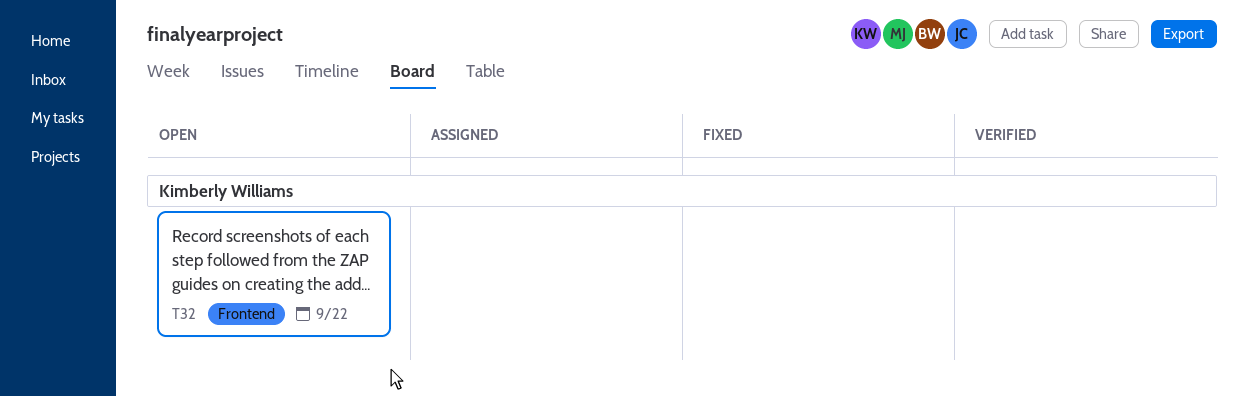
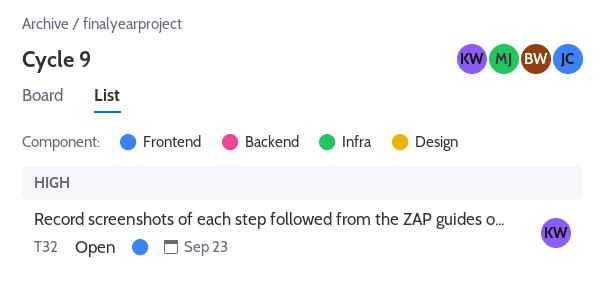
T32, day: Sep 22 -> Sep 23

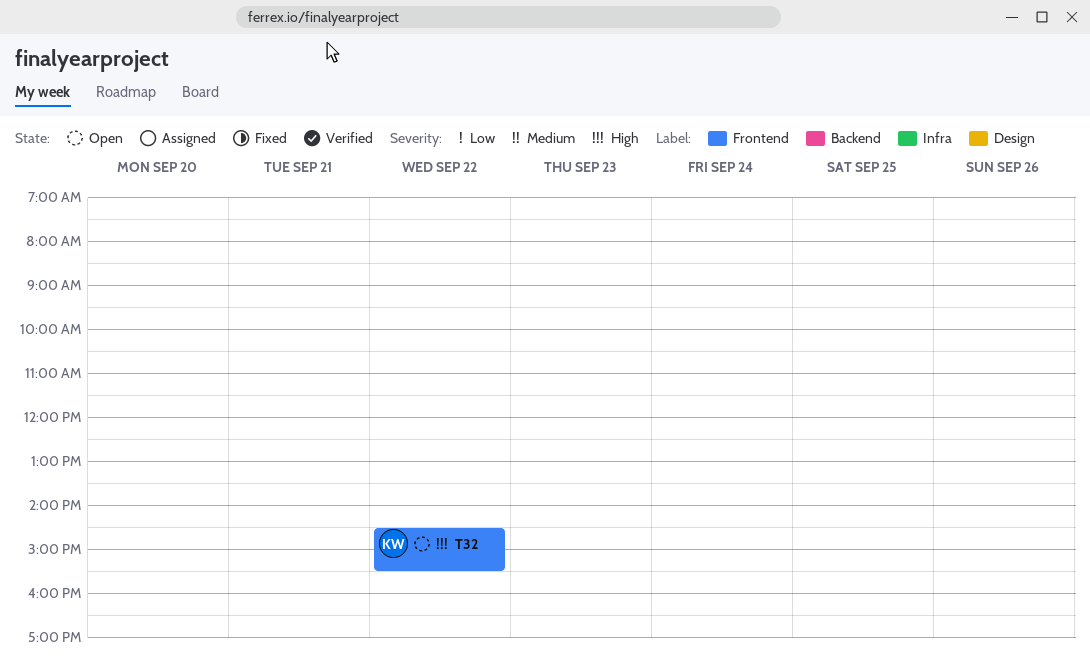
T32, day: Sep 23 -> Sep 22

